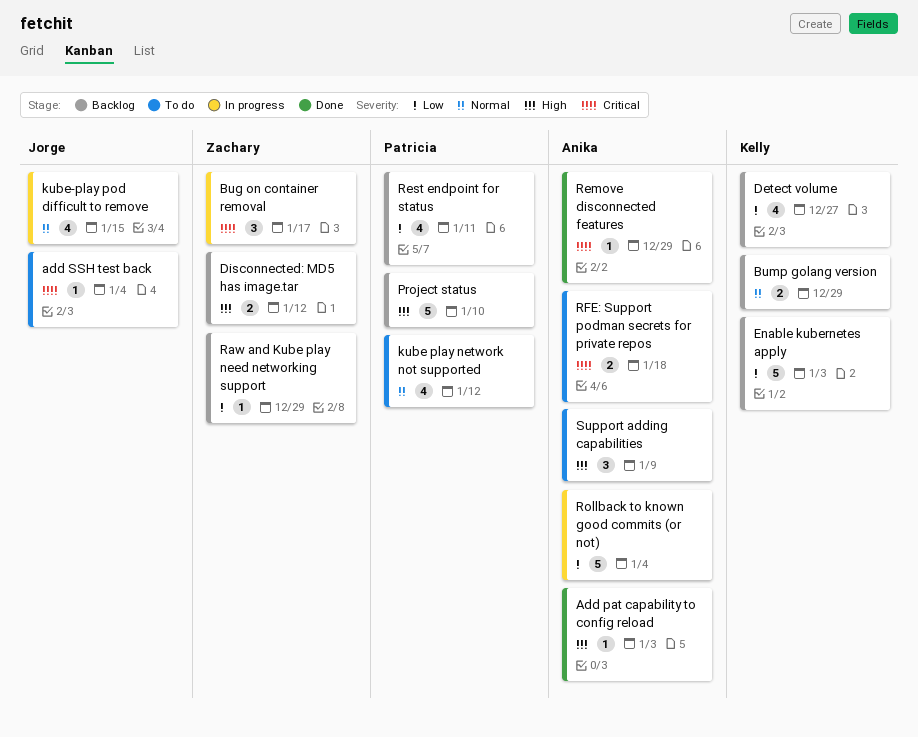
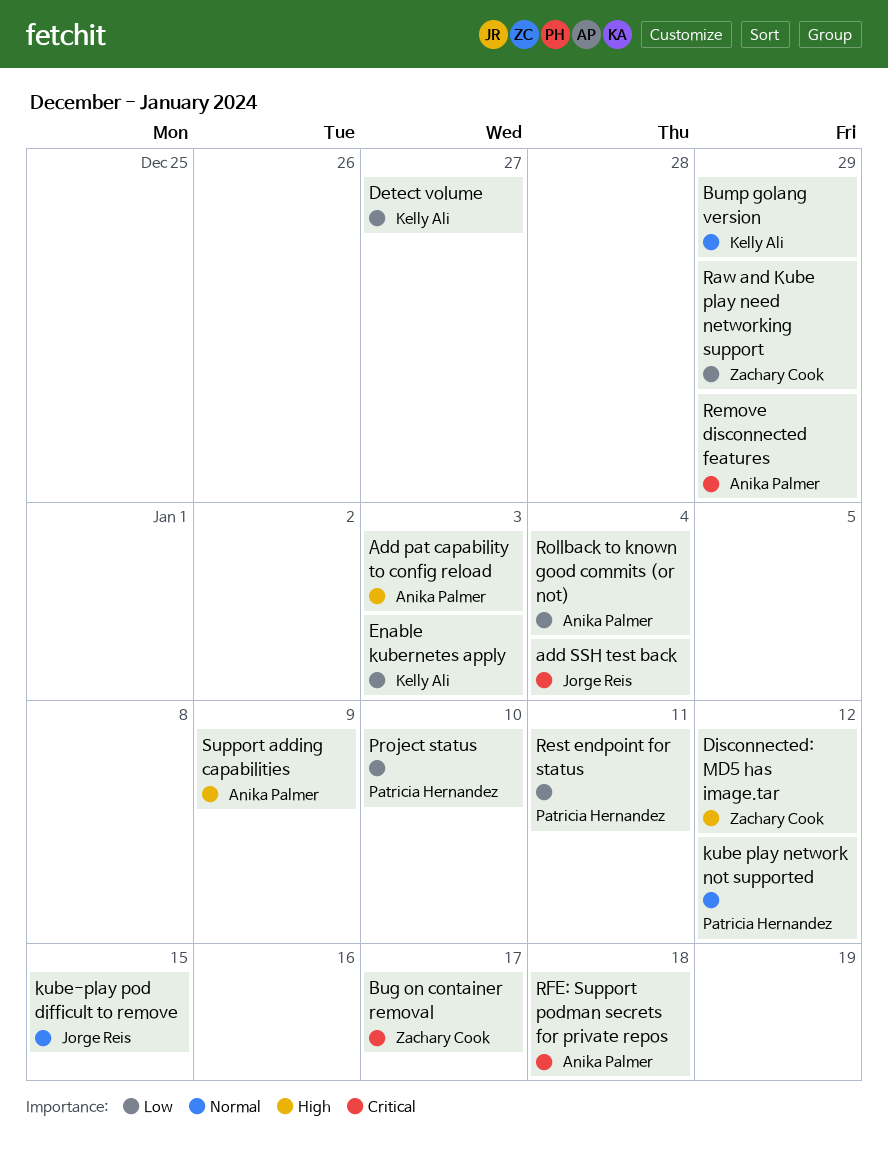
Project status, priority: High -> Low

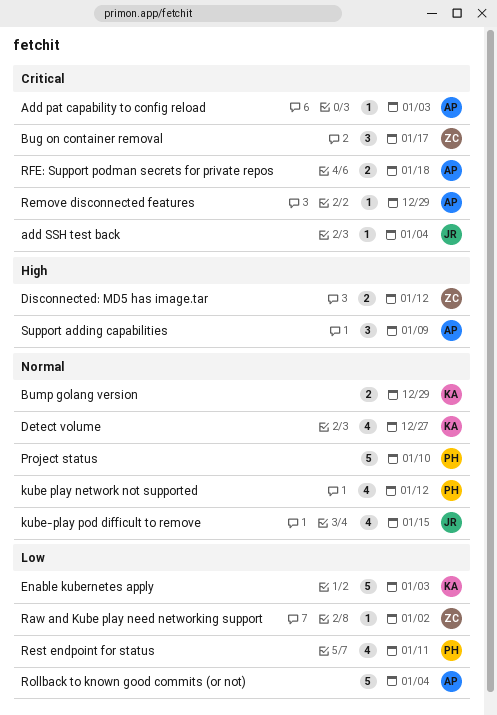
Add pat capability to config reload, priority: High -> Critical
Detect volume, priority: Low -> Normal
Project status, priority: Low -> Normal
Raw and Kube play need networking support, due: Dec 29 -> Jan 2

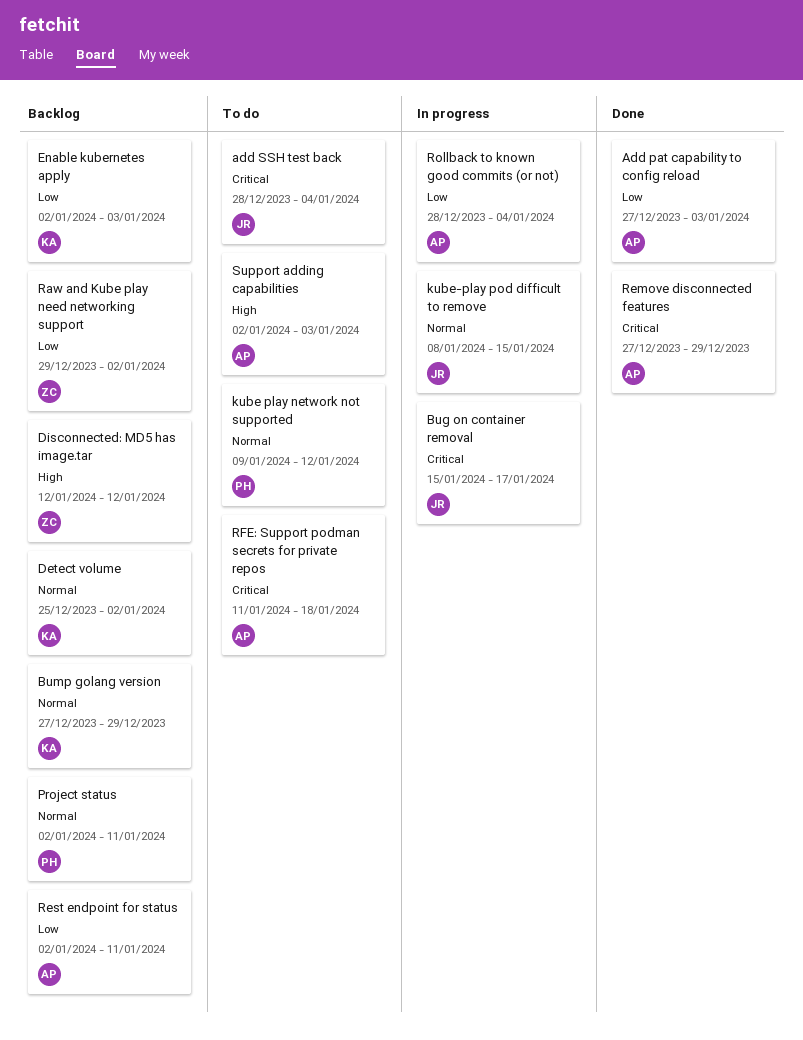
Add pat capability to config reload, priority: Critical -> Low
Bug on container removal, owner: ZC -> JR
Detect volume, due: Dec 27 -> Jan 2
Project status, due: Jan 10 -> Jan 11
Rest endpoint for status, owner: PH -> AP
Support adding capabilities, due: Jan 9 -> Jan 3

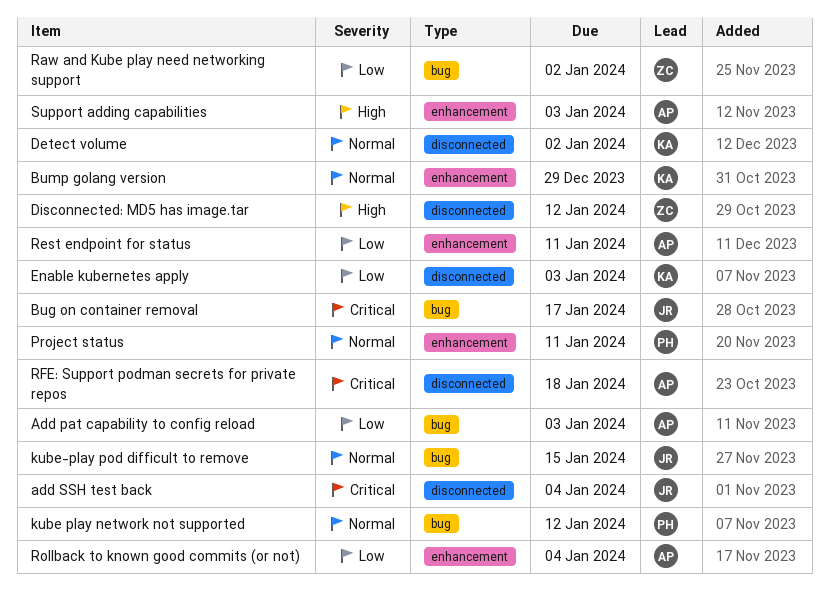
Remove disconnected features: present -> none

